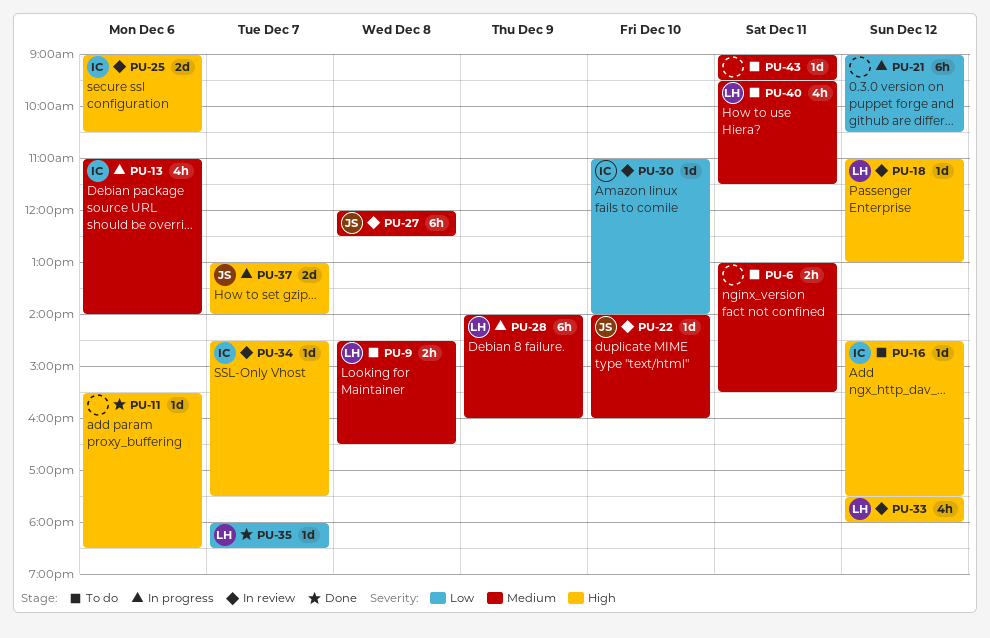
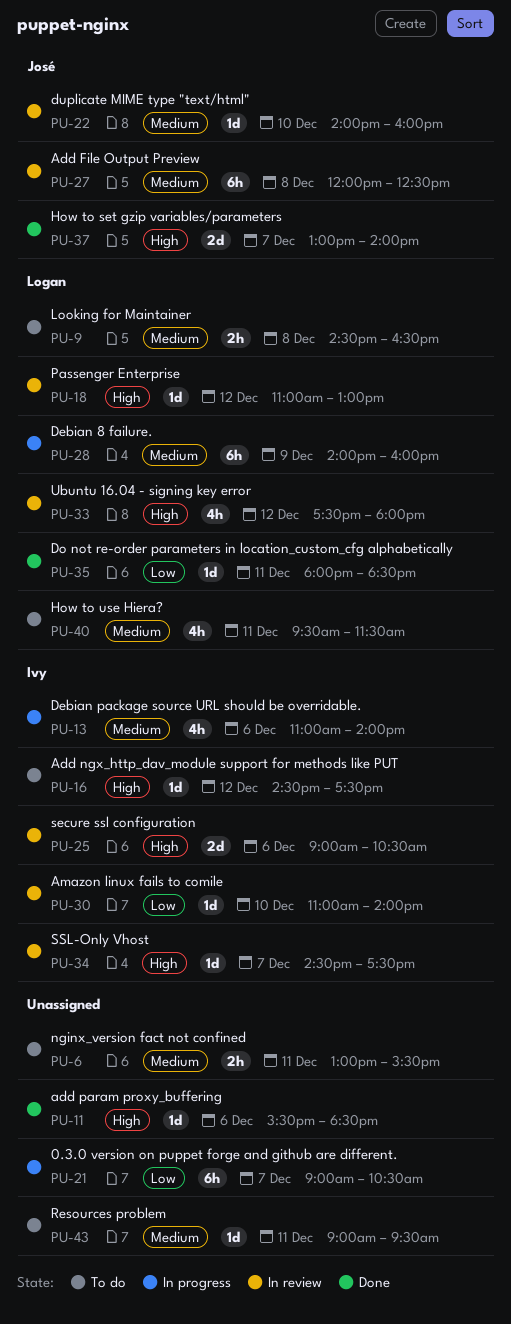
PU-21, day: Dec 12 -> Dec 7
PU-35, day: Dec 7 -> Dec 11
PU-37, status: In progress -> Done

